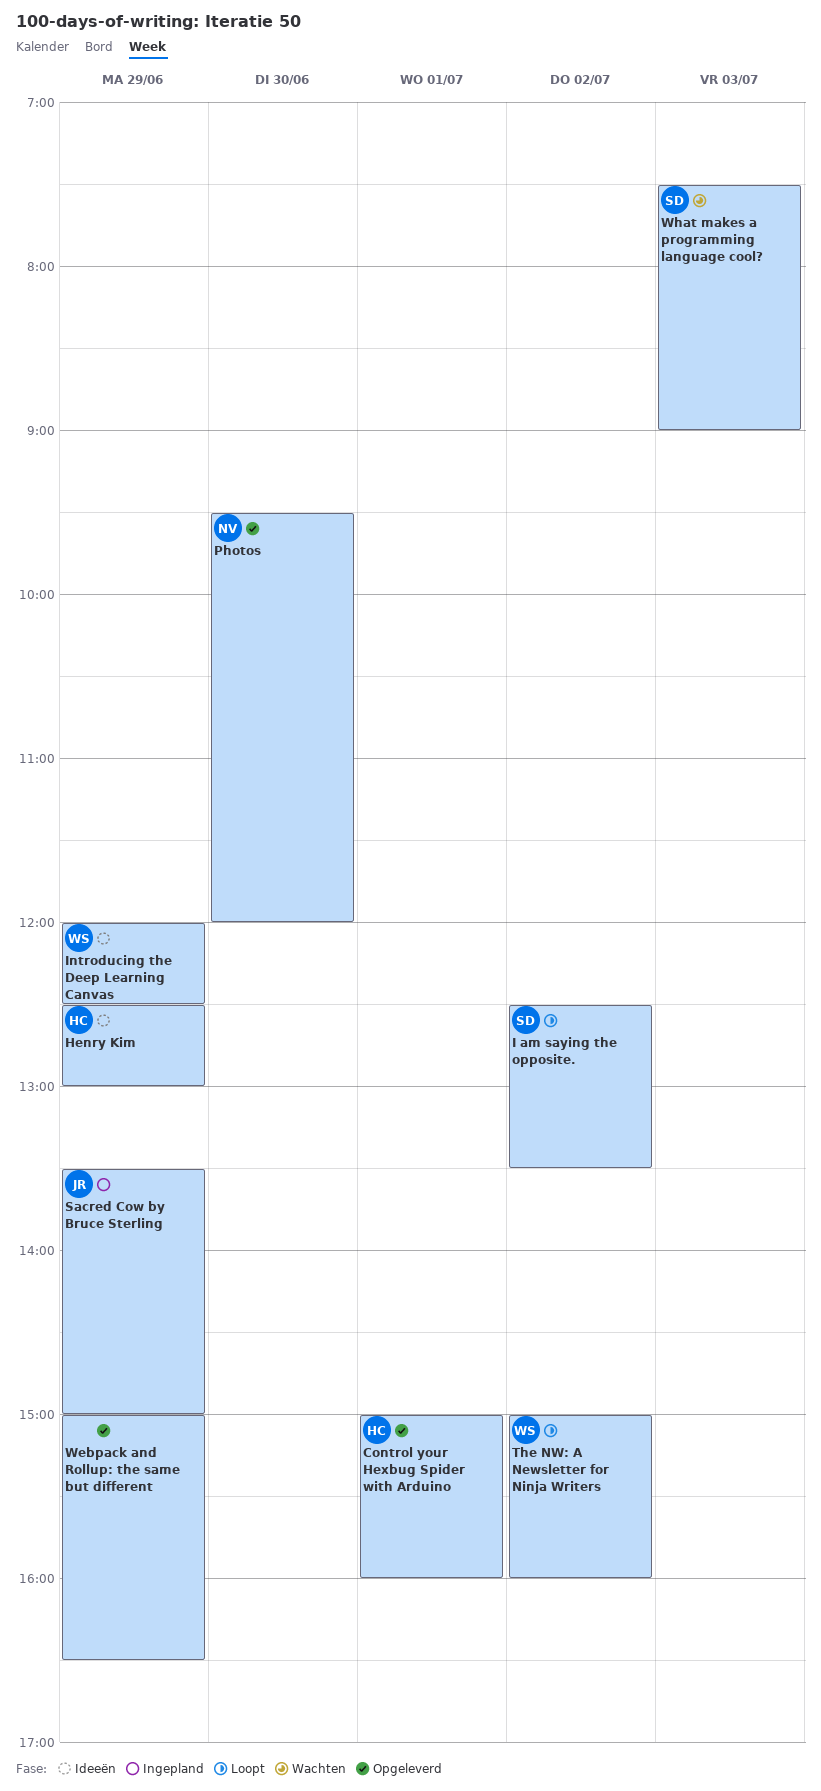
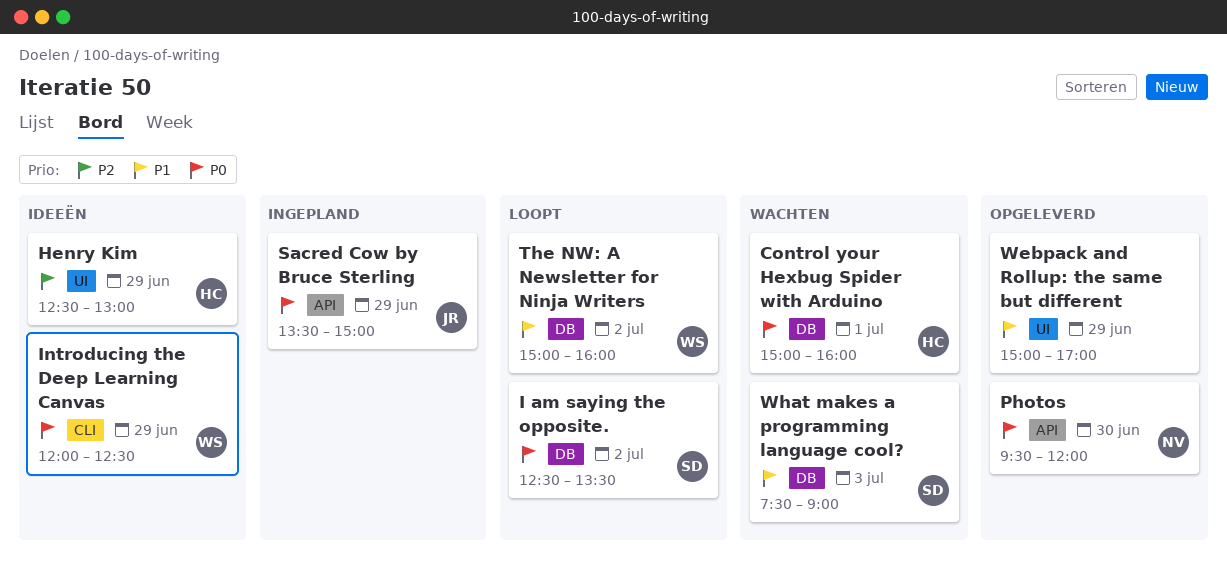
Control your Hexbug Spider with Arduino, status: Opgeleverd -> Wachten
Webpack and Rollup: the same but different, ends: 16:30 -> 17:00

